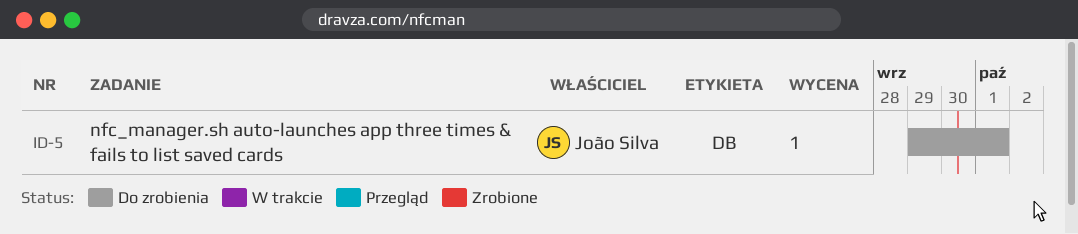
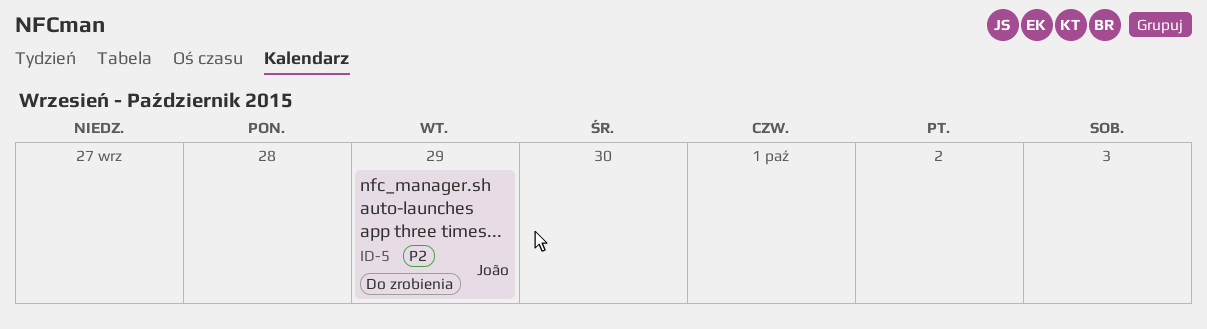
ID-5, due: Oct 1 -> Sep 29

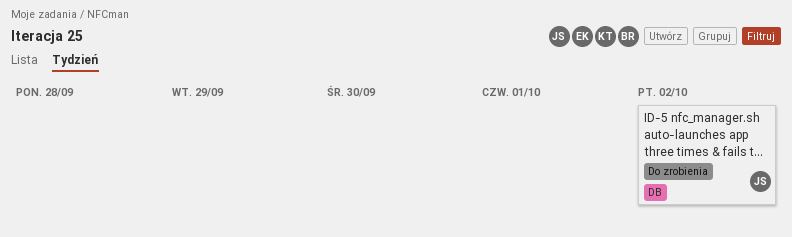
ID-5, due: Sep 29 -> Oct 2

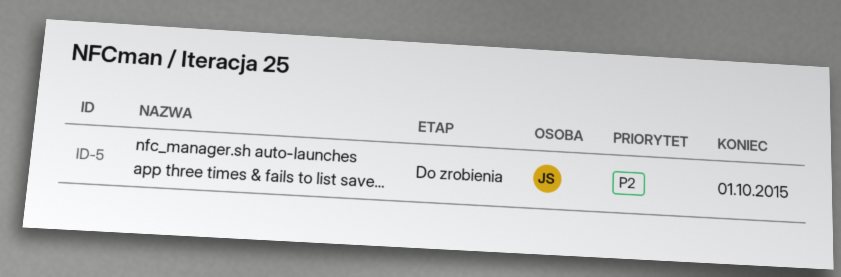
ID-5, due: Oct 2 -> Oct 1

